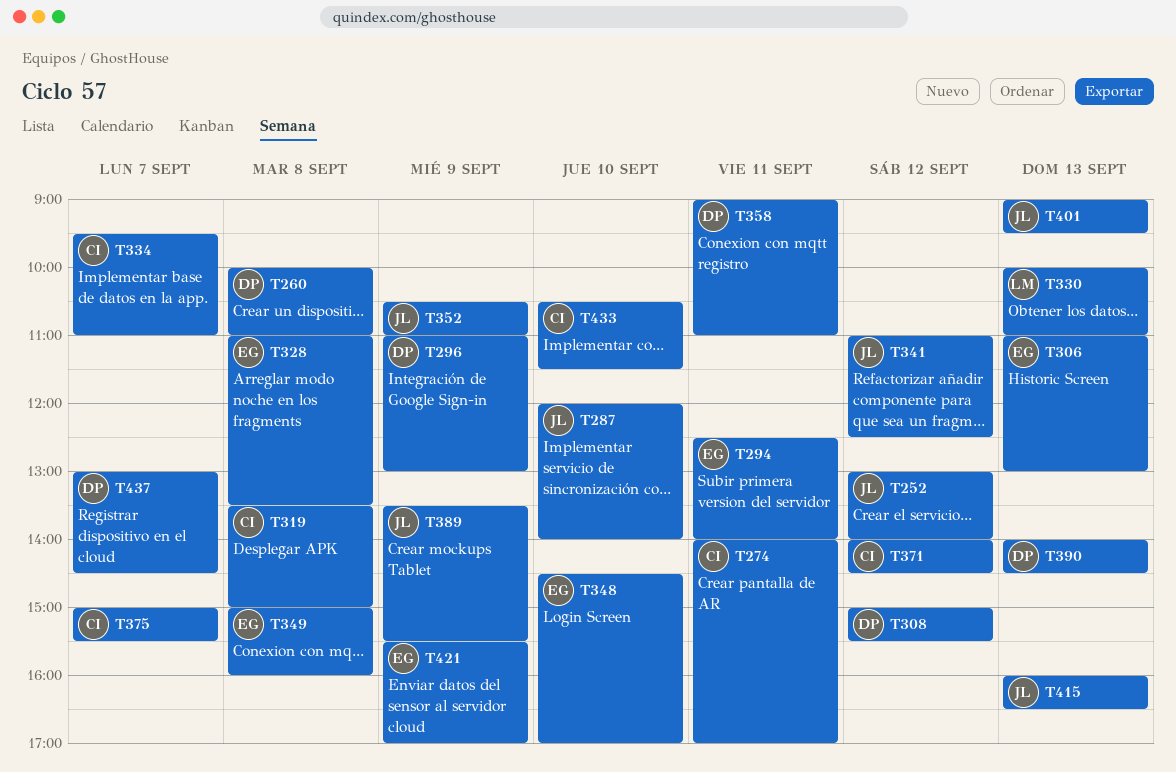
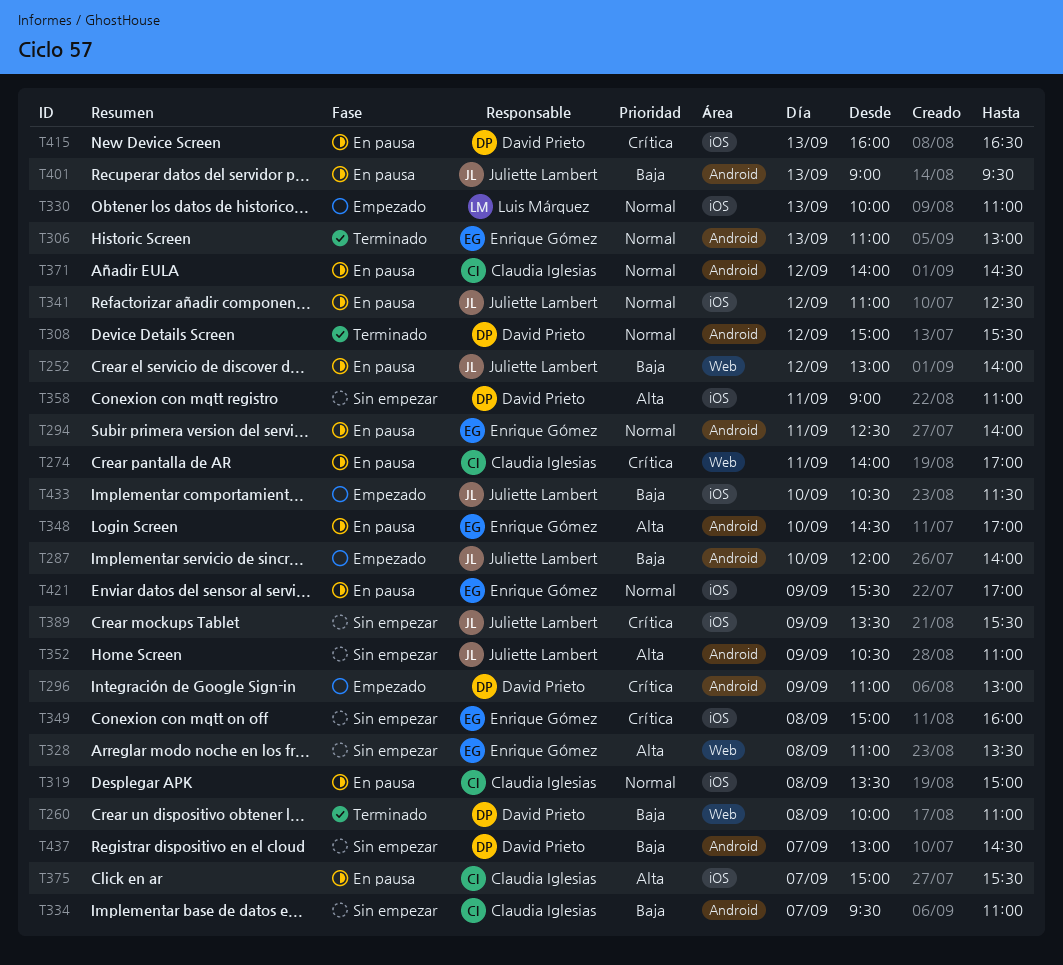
T390: present -> none
T415, owner: Juliette Lambert -> David Prieto
T433, owner: Claudia Iglesias -> Juliette Lambert

